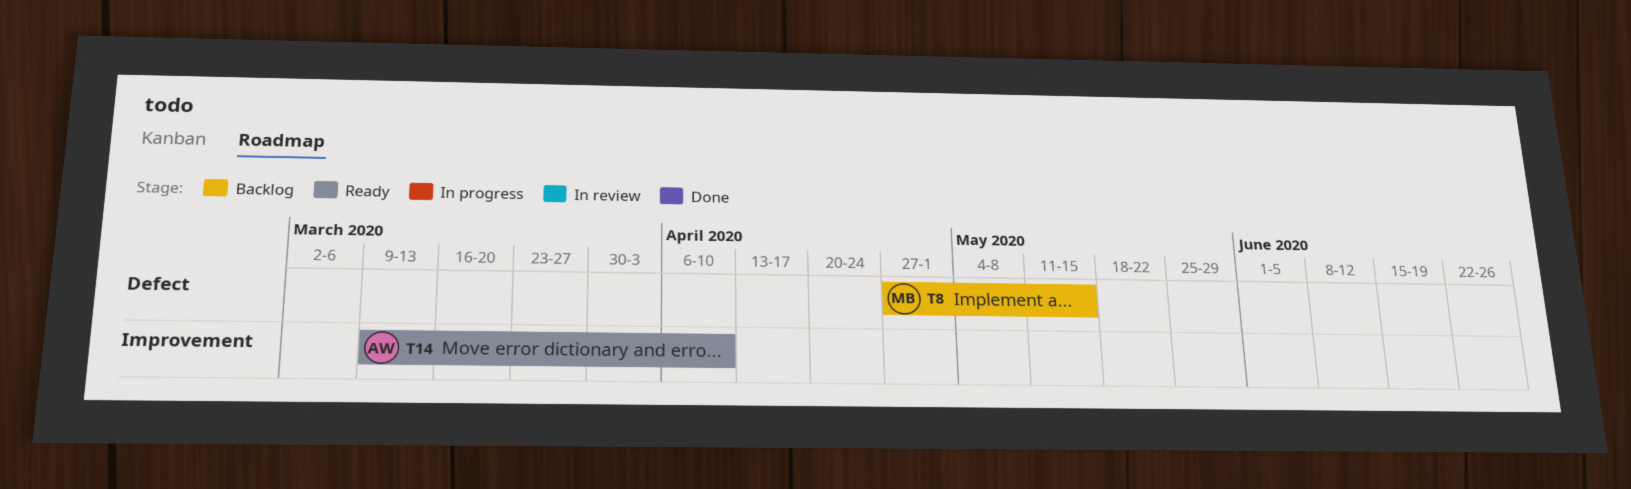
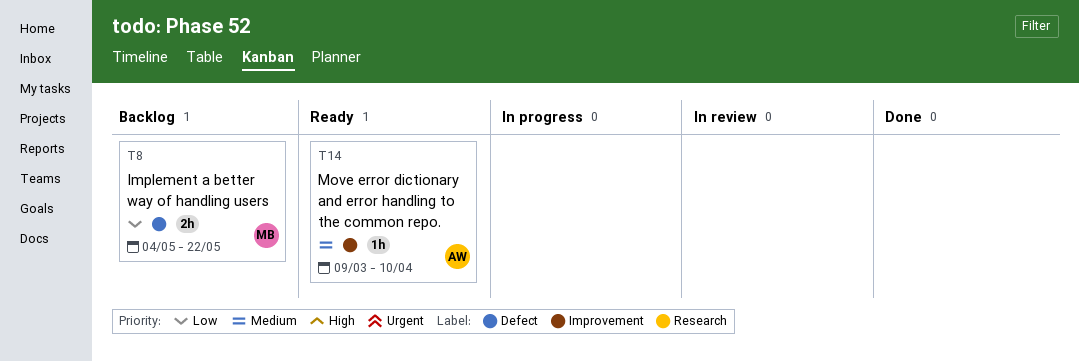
T8, start: Apr 27 -> May 4
T8, due: May 15 -> May 22

